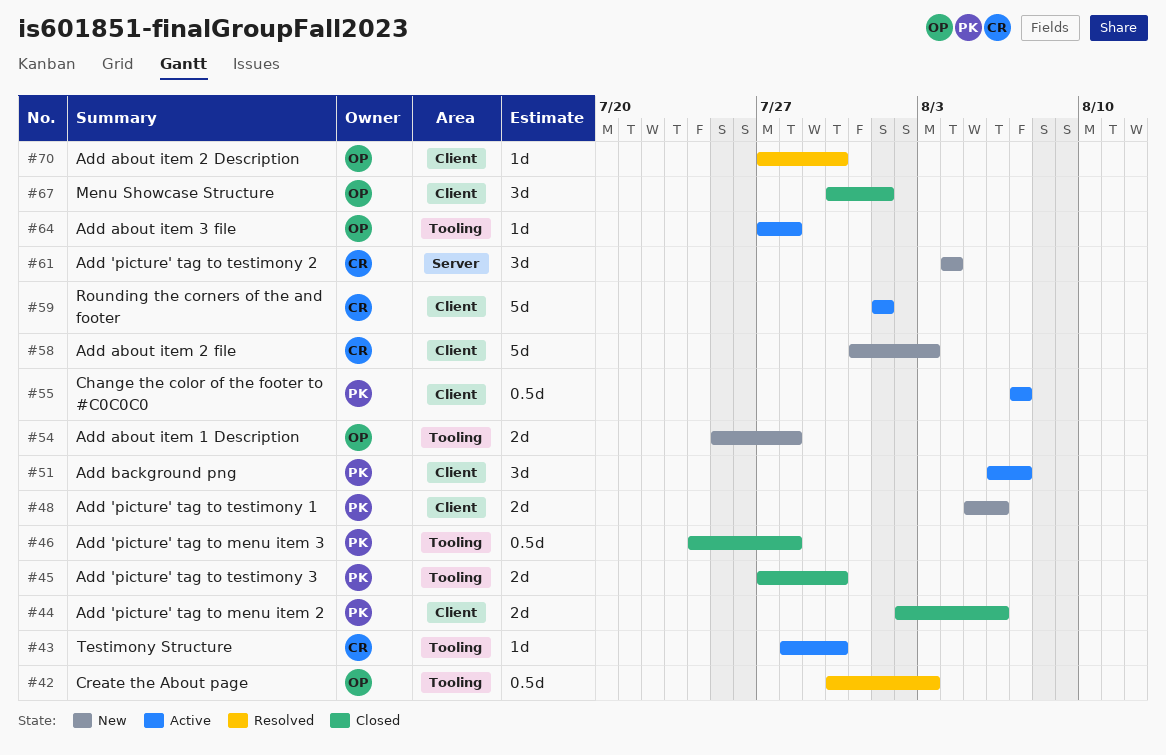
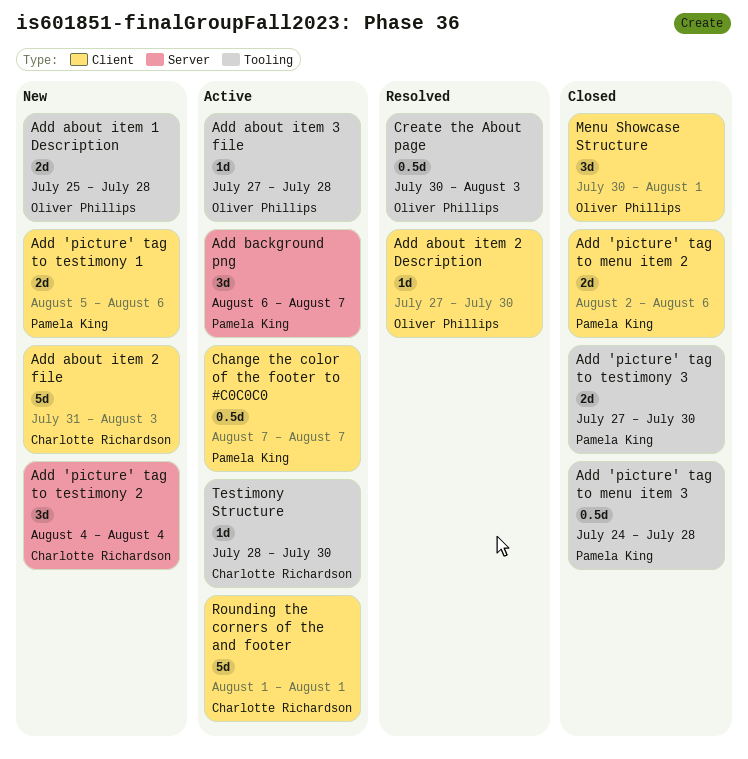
Add background png, label: Client -> Server

